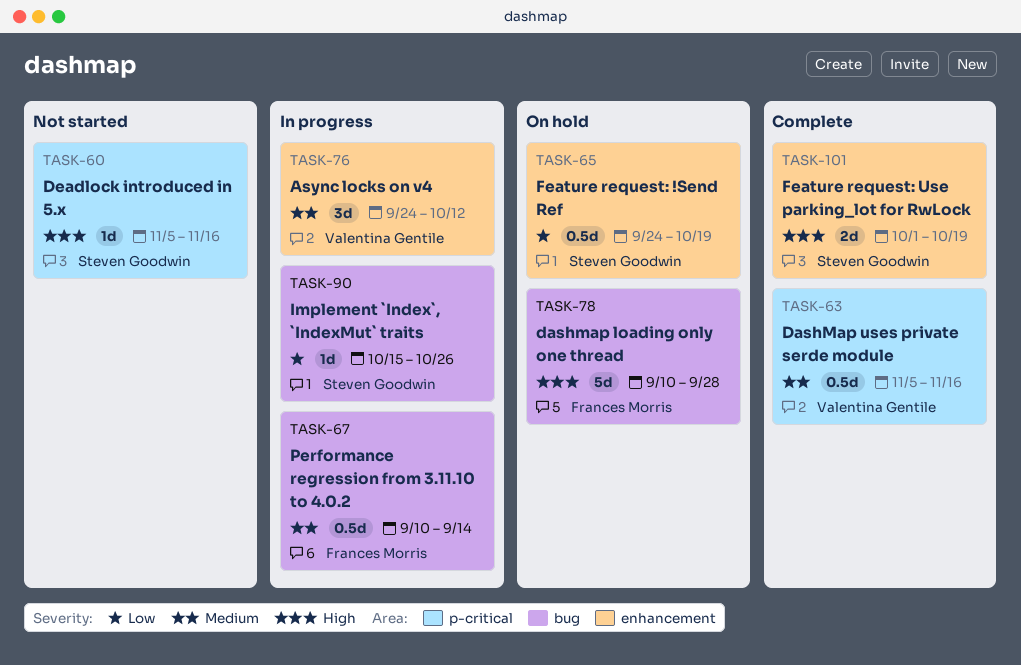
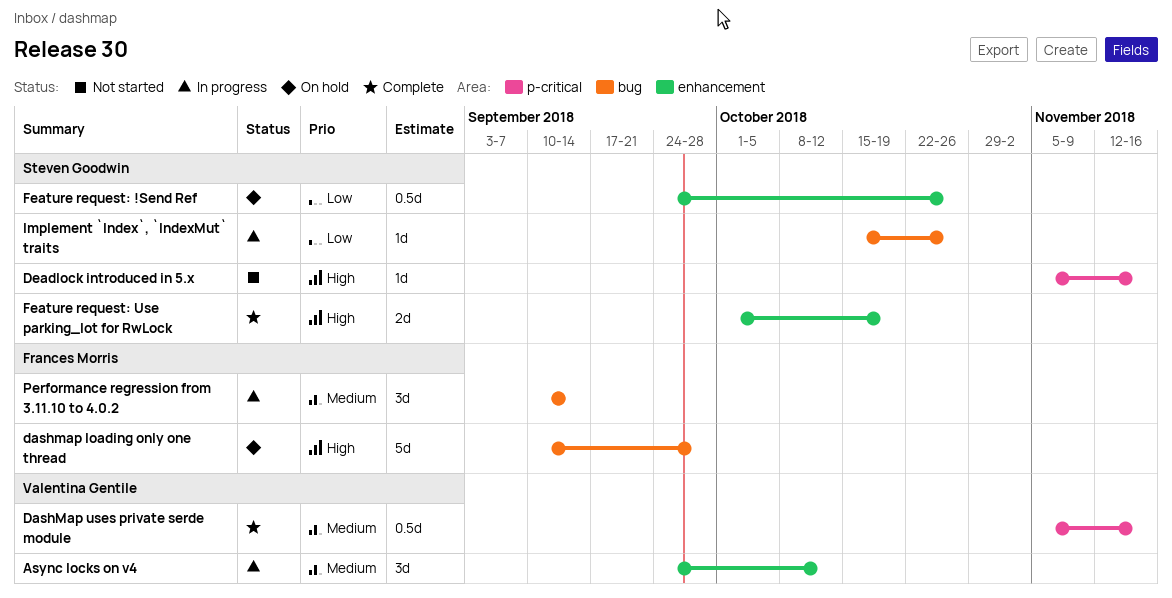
Feature request: !Send Ref, due: Oct 19 -> Oct 26
Performance regression from 3.11.10 to 4.0.2, estimate: 0.5d -> 3d

